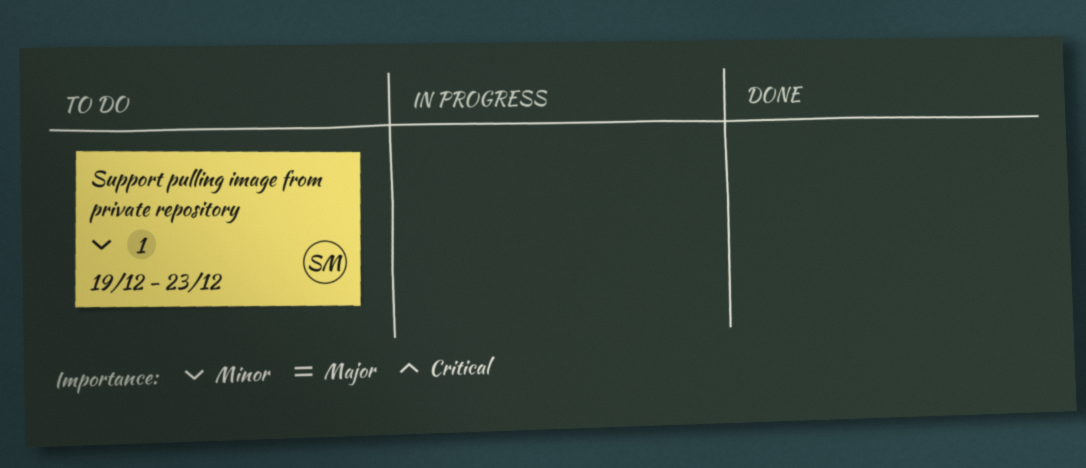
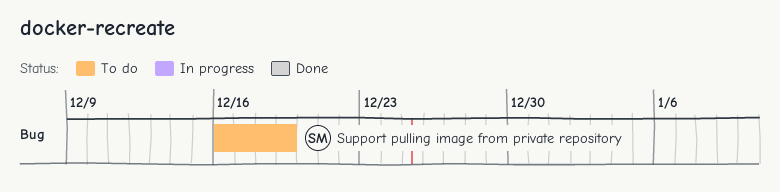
Support pulling image from private repository, start: Dec 19 -> Dec 16
Support pulling image from private repository, due: Dec 23 -> Dec 19

